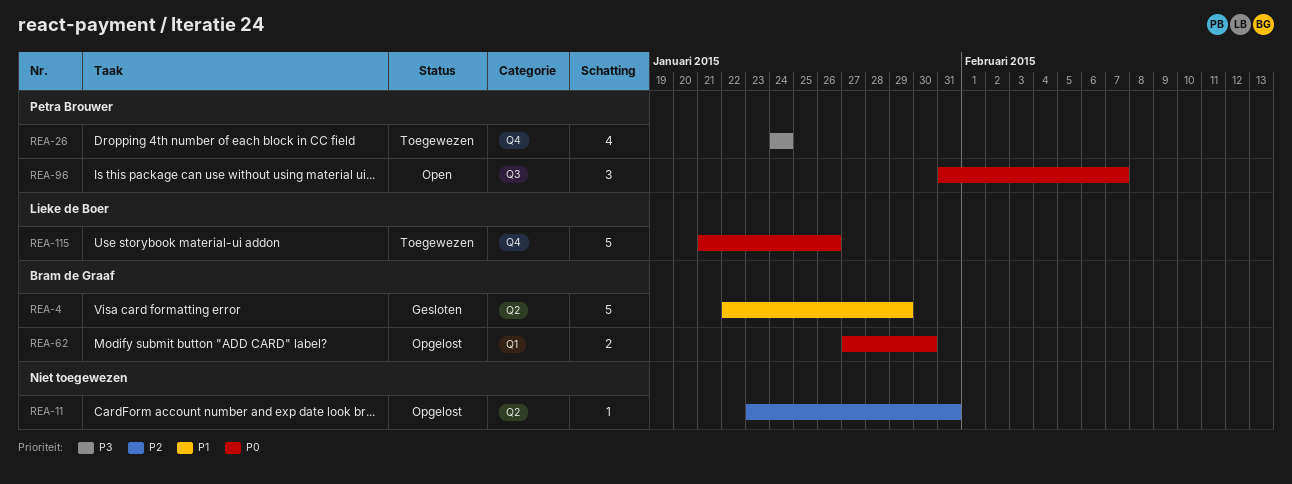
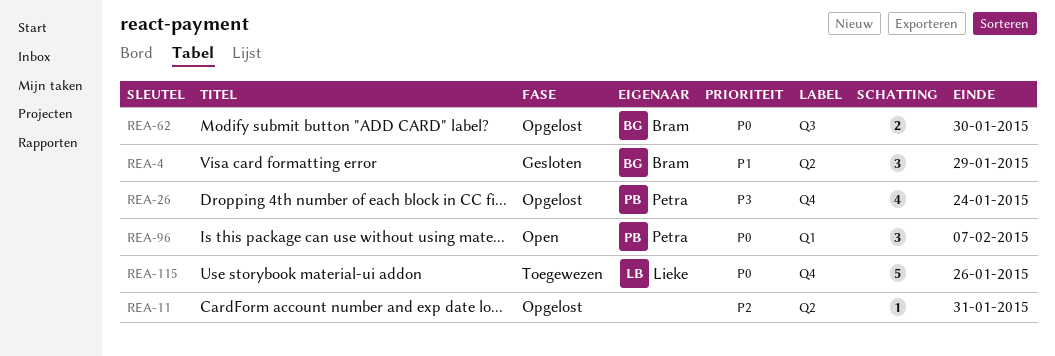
REA-4, estimate: 5 -> 3
REA-26, status: Toegewezen -> Opgelost
REA-62, label: Q1 -> Q3
REA-96, label: Q3 -> Q1

